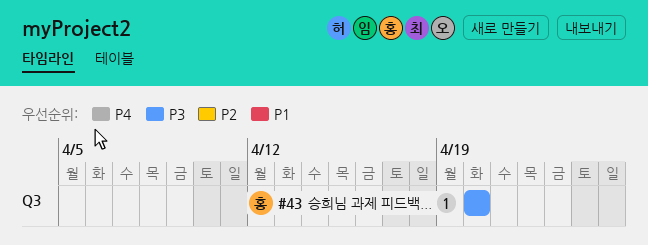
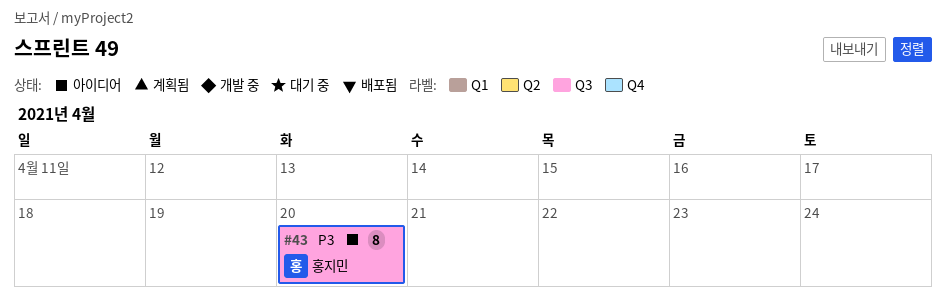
#43, estimate: 1 -> 8

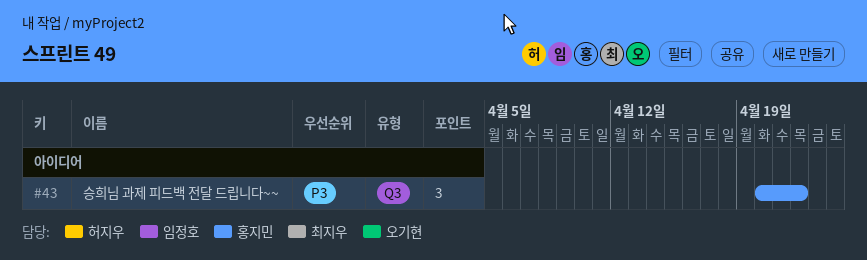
#43, estimate: 8 -> 3
#43, due: Apr 20 -> Apr 22

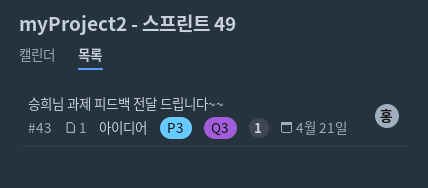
#43, estimate: 3 -> 1
#43, due: Apr 22 -> Apr 21

